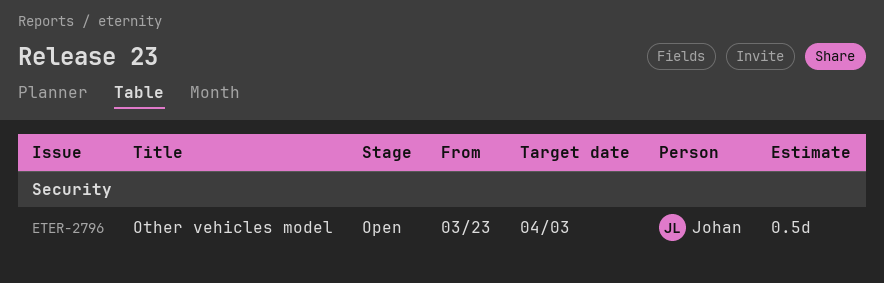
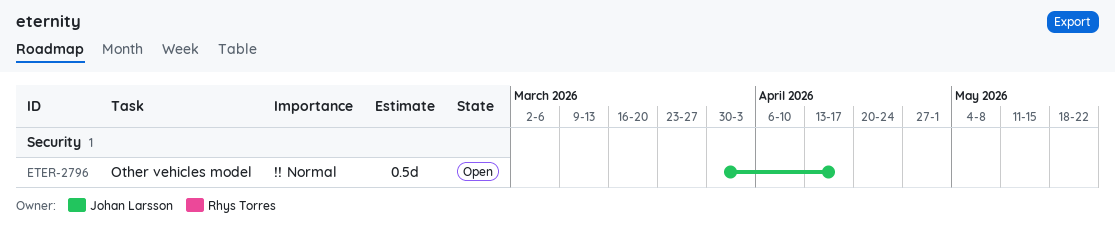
ETER-2796, start: Mar 23 -> Mar 30
ETER-2796, due: Apr 3 -> Apr 17

